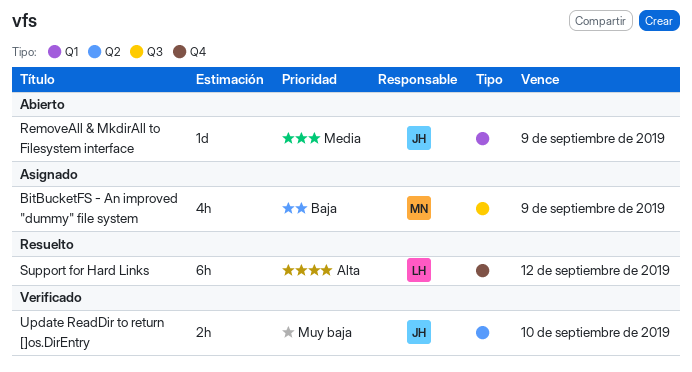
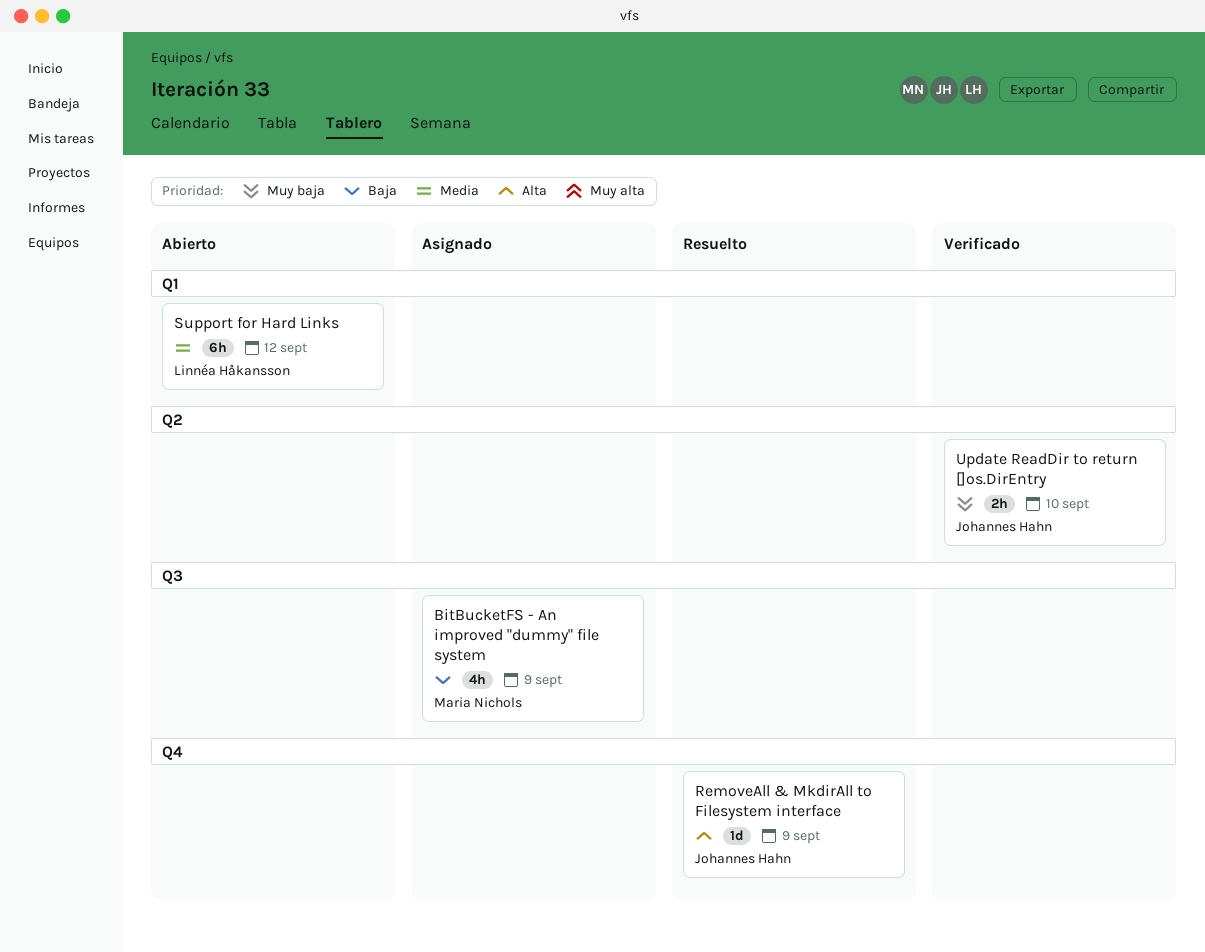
RemoveAll & MkdirAll to Filesystem interface, status: Abierto -> Resuelto
RemoveAll & MkdirAll to Filesystem interface, priority: Media -> Alta
RemoveAll & MkdirAll to Filesystem interface, label: Q1 -> Q4
Support for Hard Links, status: Resuelto -> Abierto
Support for Hard Links, priority: Alta -> Media
Support for Hard Links, label: Q4 -> Q1

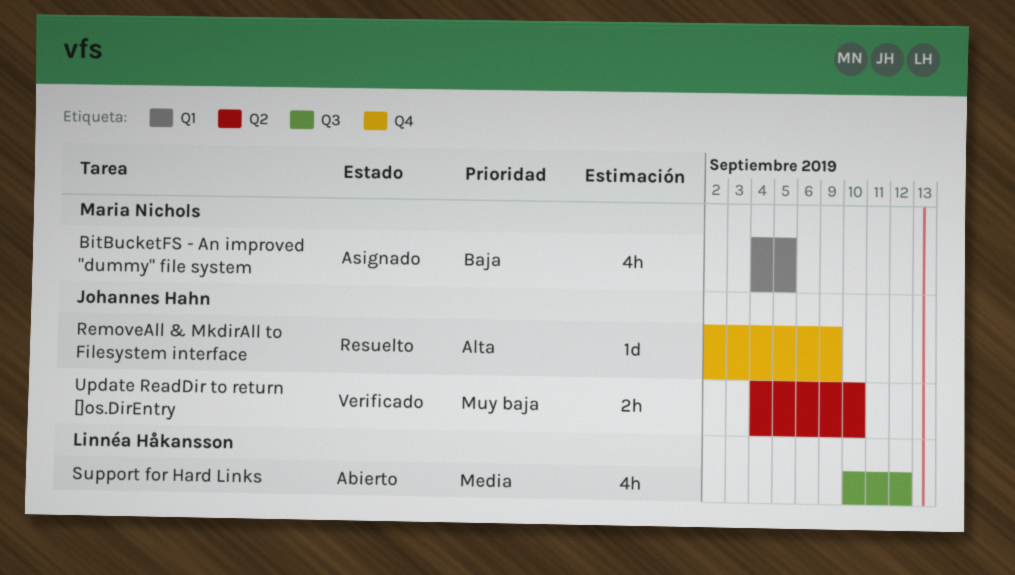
BitBucketFS - An improved "dummy" file system, label: Q3 -> Q1
BitBucketFS - An improved "dummy" file system, due: Sep 9 -> Sep 5
Support for Hard Links, label: Q1 -> Q3
Support for Hard Links, estimate: 6h -> 4h

